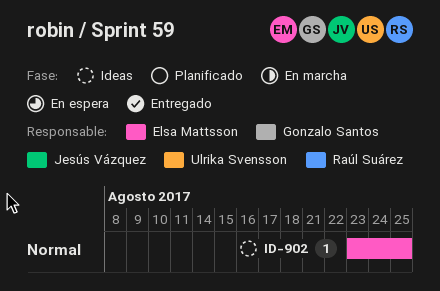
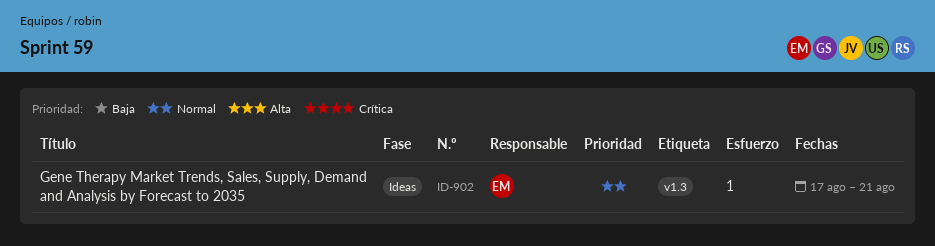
ID-902, start: Aug 23 -> Aug 17
ID-902, due: Aug 25 -> Aug 21

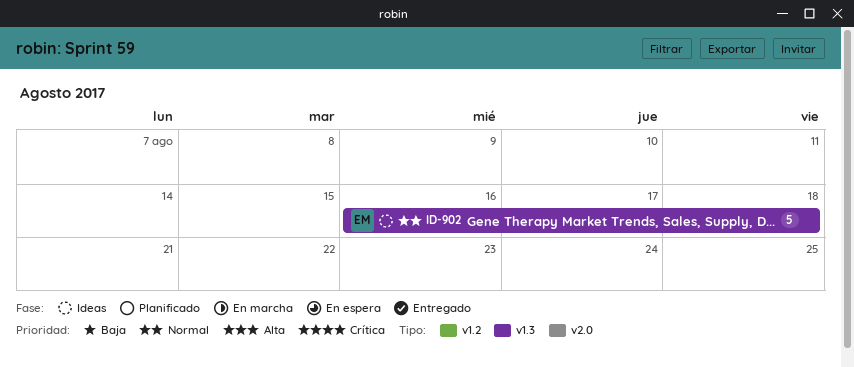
ID-902, estimate: 1 -> 5
ID-902, start: Aug 17 -> Aug 16
ID-902, due: Aug 21 -> Aug 18

